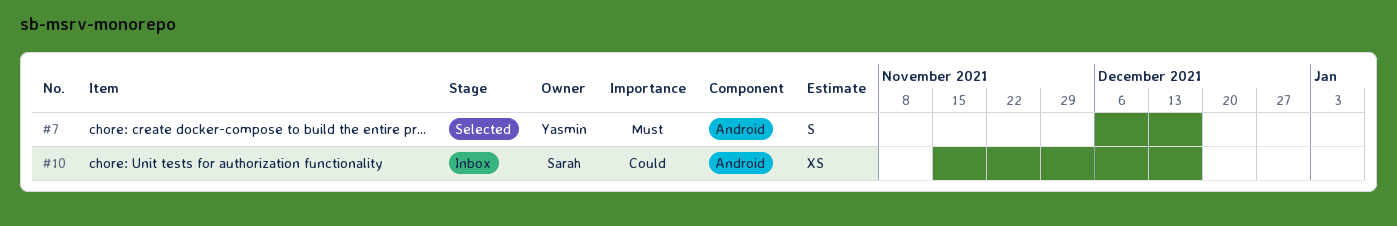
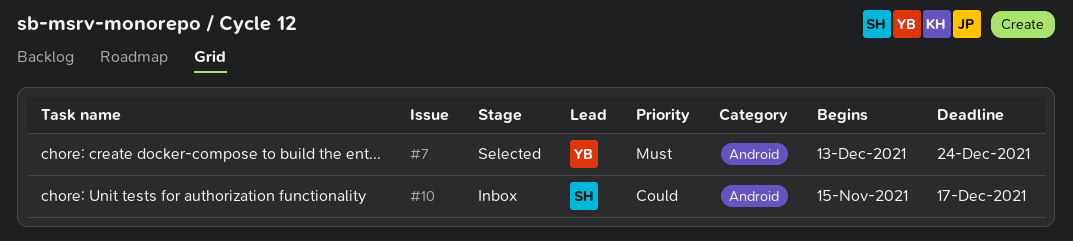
#7, start: Dec 6 -> Dec 13
#7, due: Dec 17 -> Dec 24

